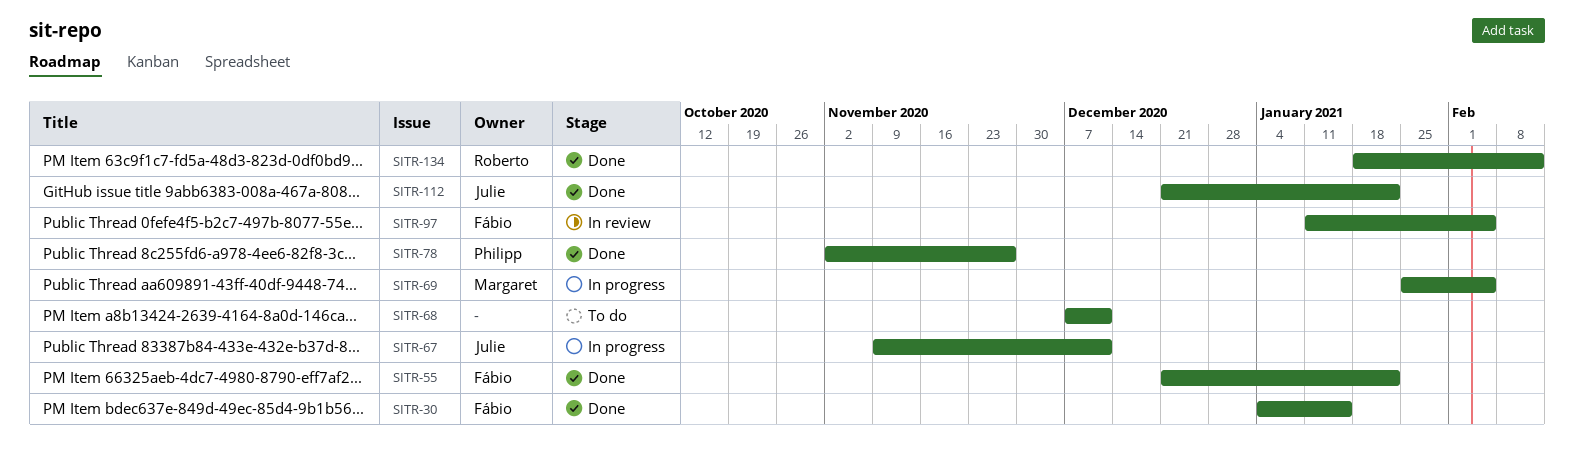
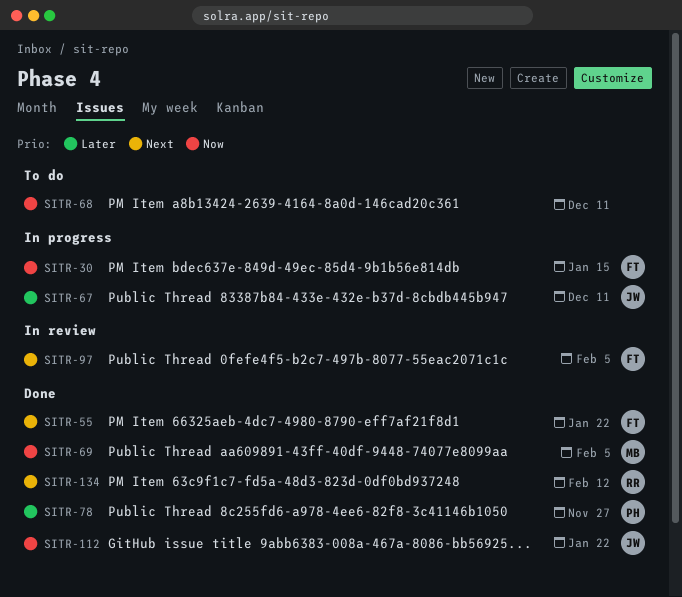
SITR-30, status: Done -> In progress
SITR-69, status: In progress -> Done

